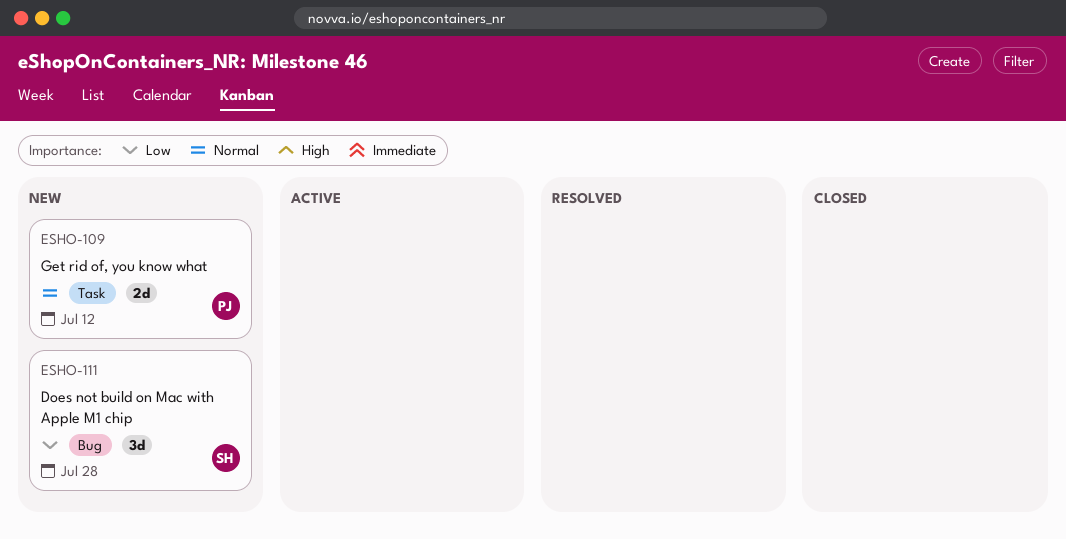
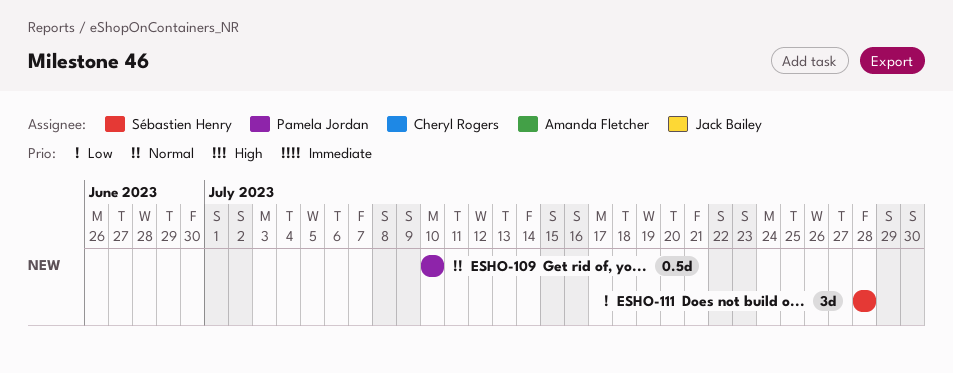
ESHO-109, estimate: 2d -> 0.5d
ESHO-109, due: Jul 12 -> Jul 10

